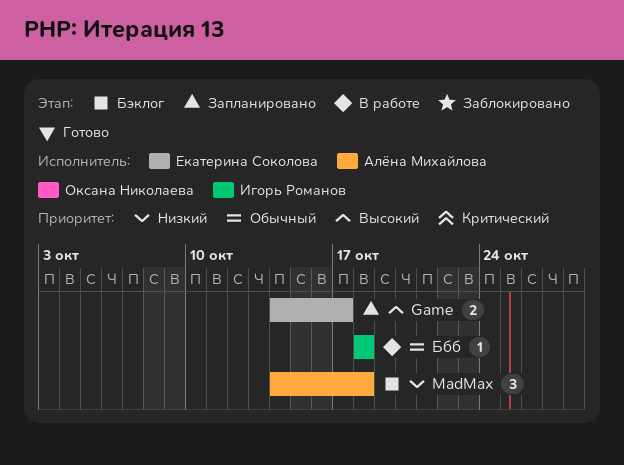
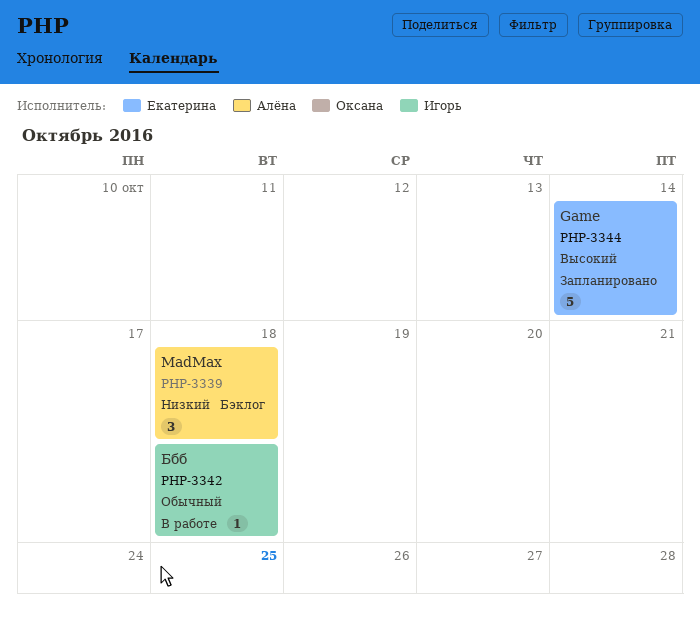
Game, estimate: 2 -> 5
Game, due: Oct 17 -> Oct 14

